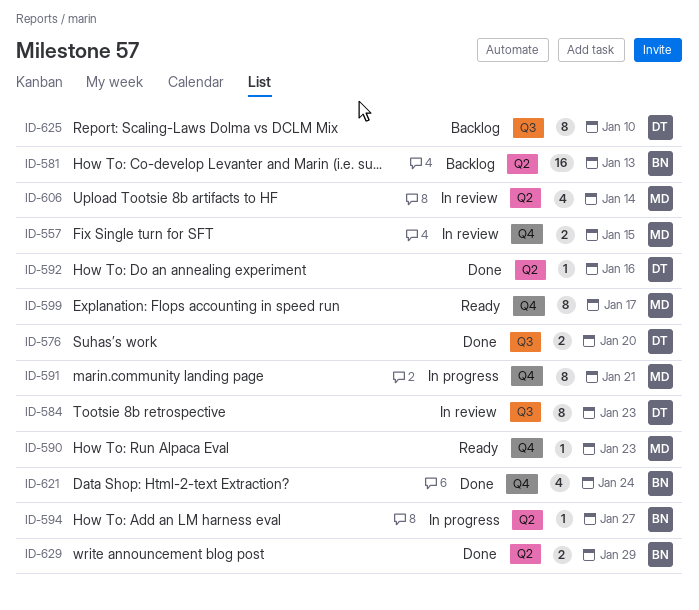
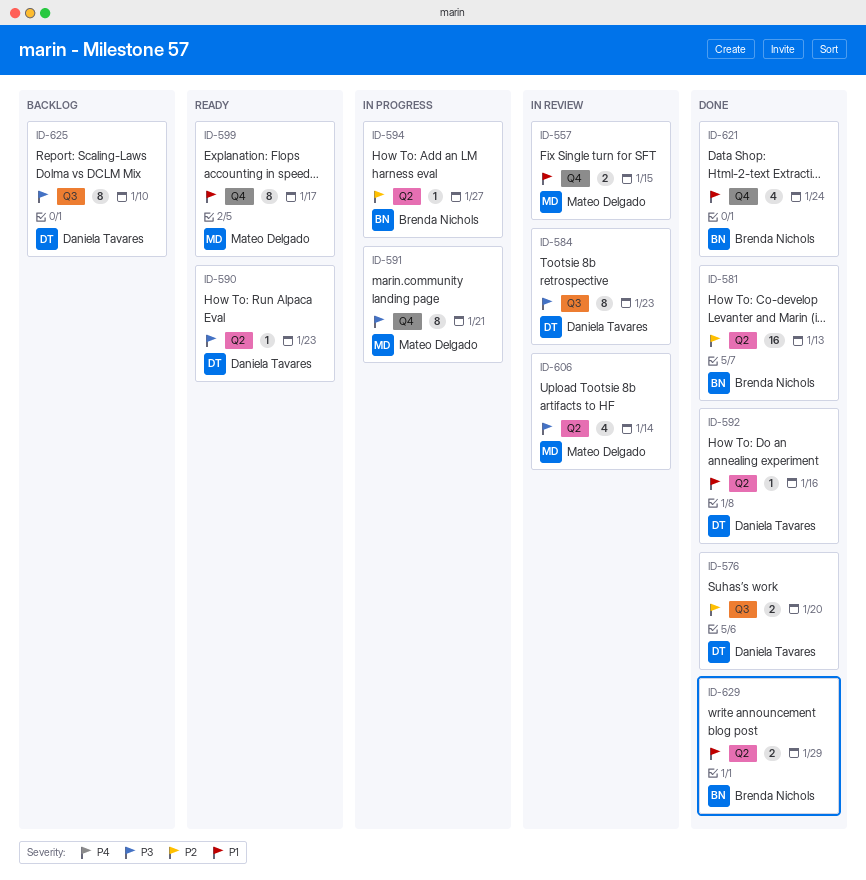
ID-581, status: Backlog -> Done
ID-590, owner: Mateo Delgado -> Daniela Tavares
ID-590, label: Q4 -> Q2

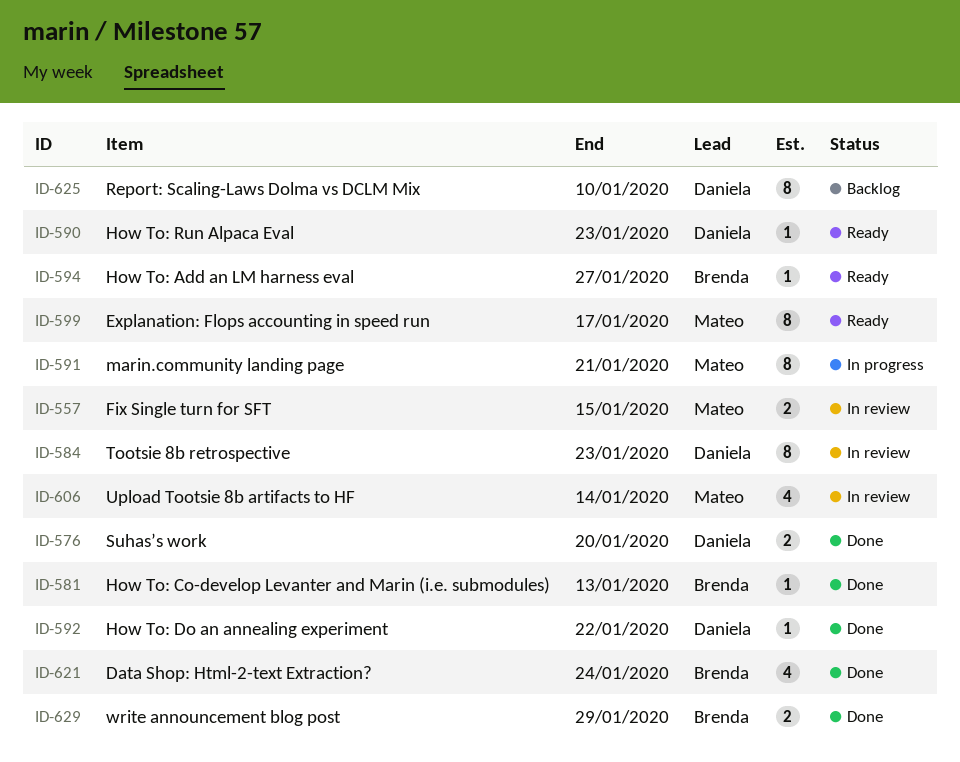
ID-581, estimate: 16 -> 1
ID-592, due: Jan 16 -> Jan 22
ID-594, status: In progress -> Ready

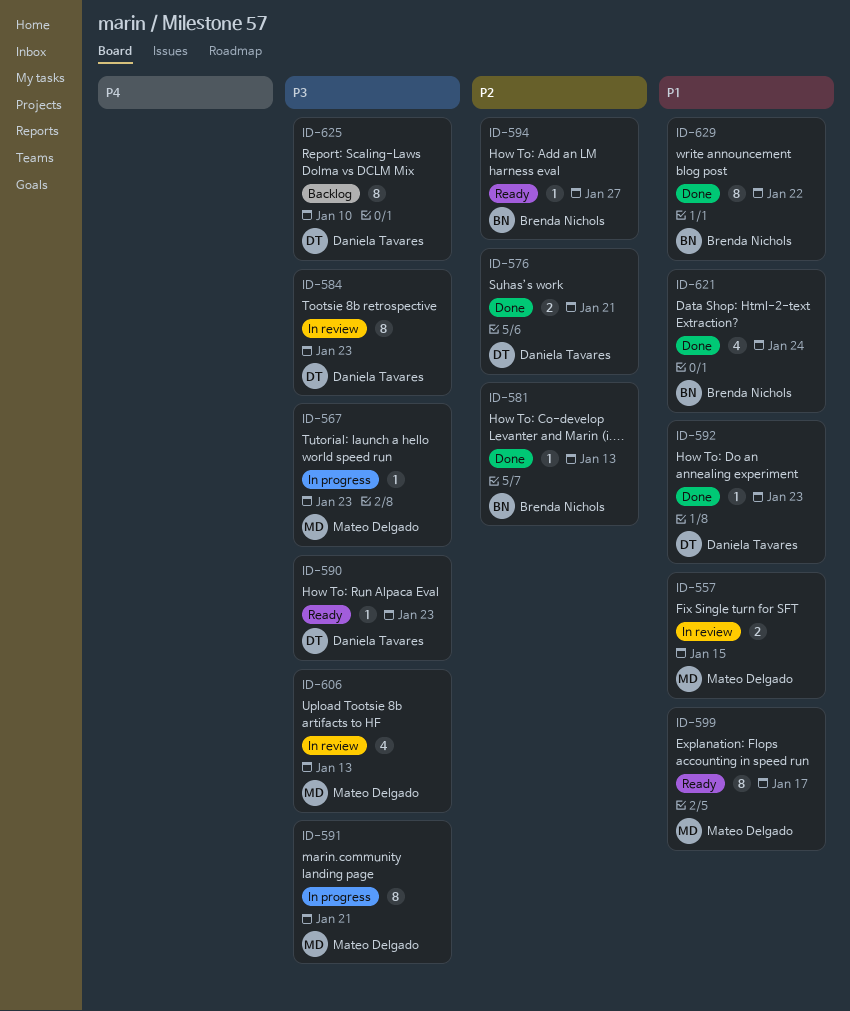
ID-567: none -> present
ID-576, due: Jan 20 -> Jan 21
ID-592, due: Jan 22 -> Jan 23
ID-606, due: Jan 14 -> Jan 13
ID-629, estimate: 2 -> 8
ID-629, due: Jan 29 -> Jan 22

